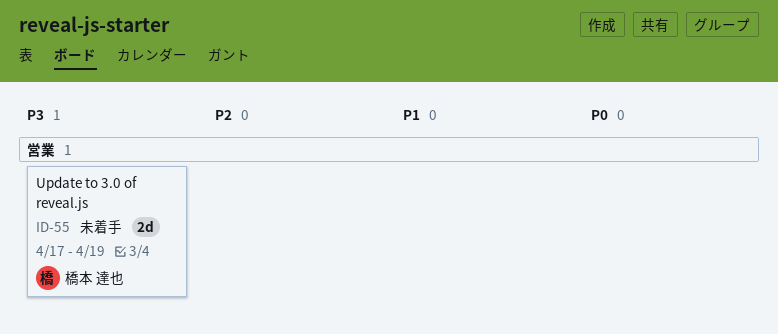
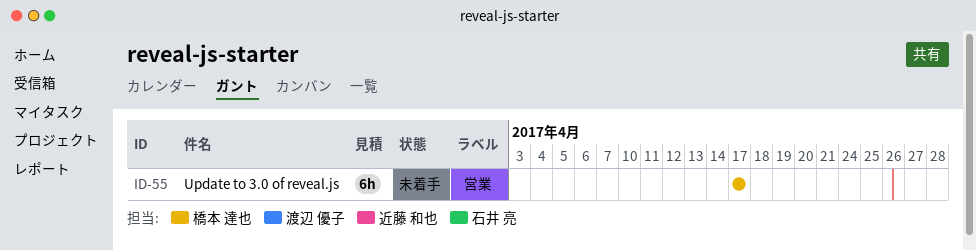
ID-55, estimate: 2d -> 6h
ID-55, due: Apr 19 -> Apr 17

